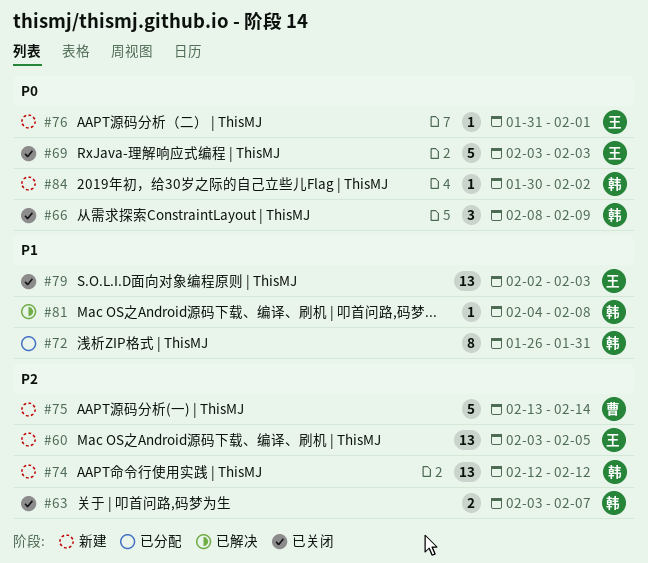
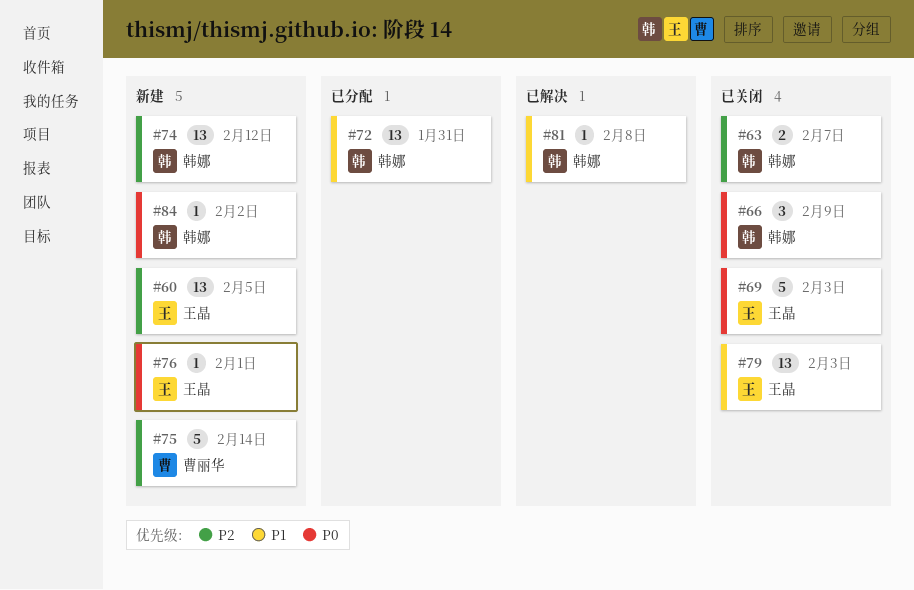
#72, estimate: 8 -> 13

